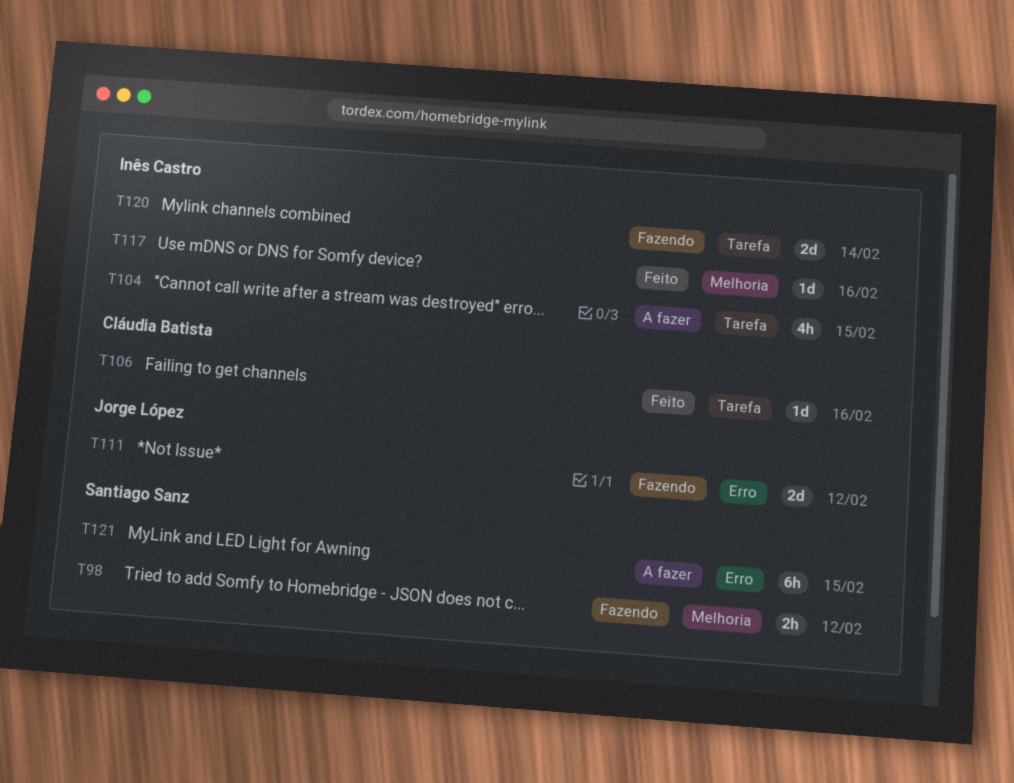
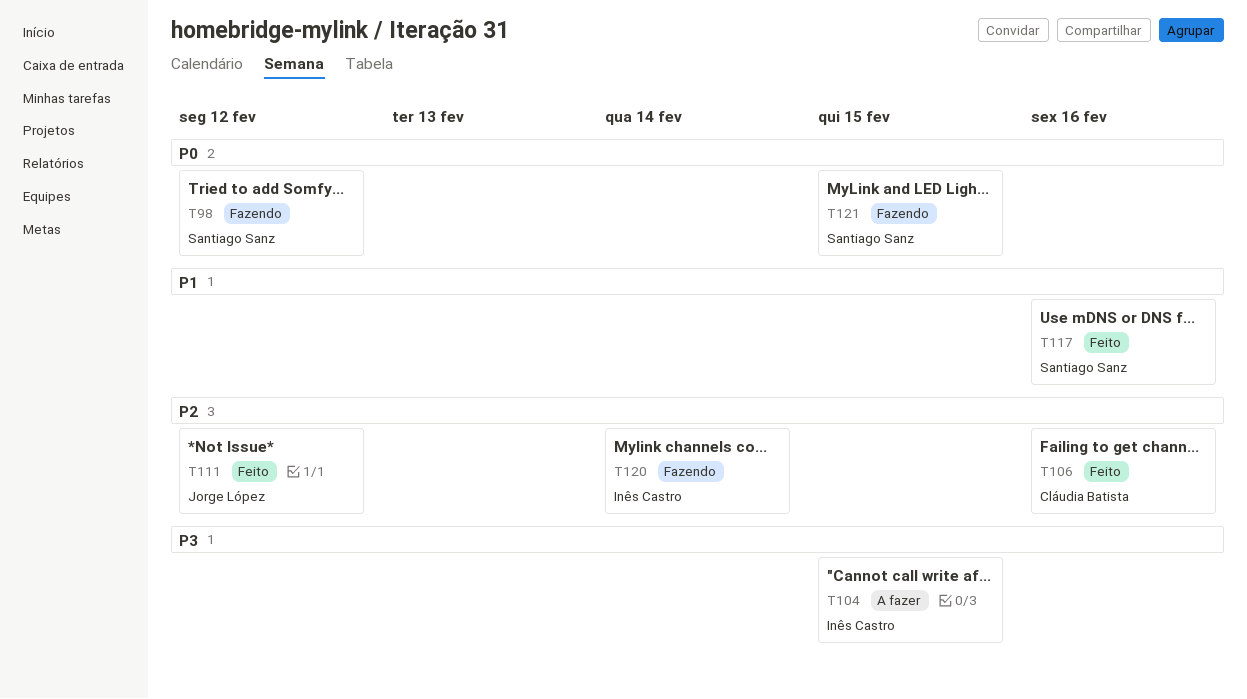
T111, status: Fazendo -> Feito
T117, owner: Inês Castro -> Santiago Sanz
T121, status: A fazer -> Fazendo

